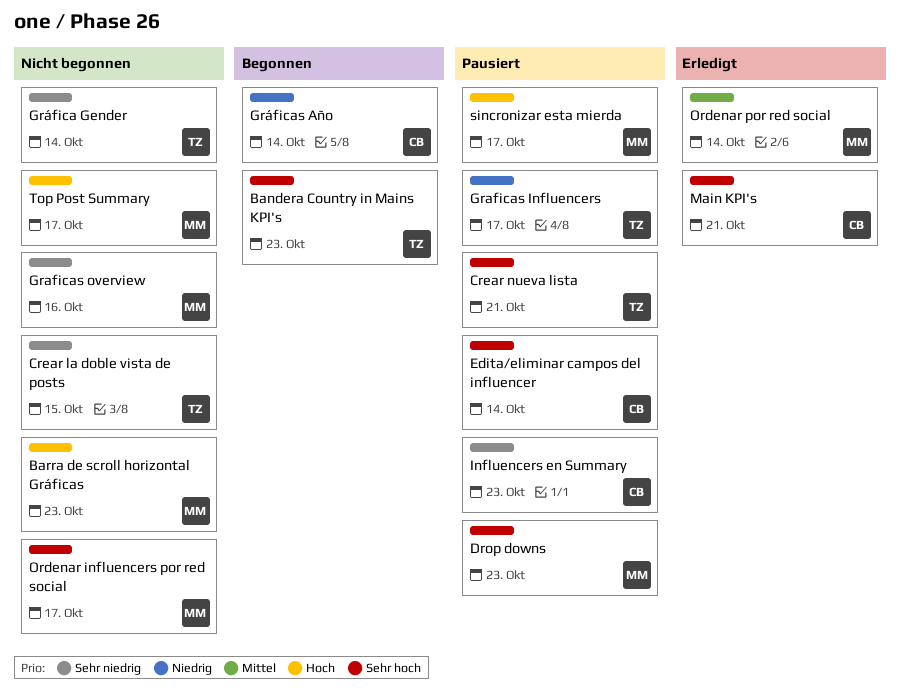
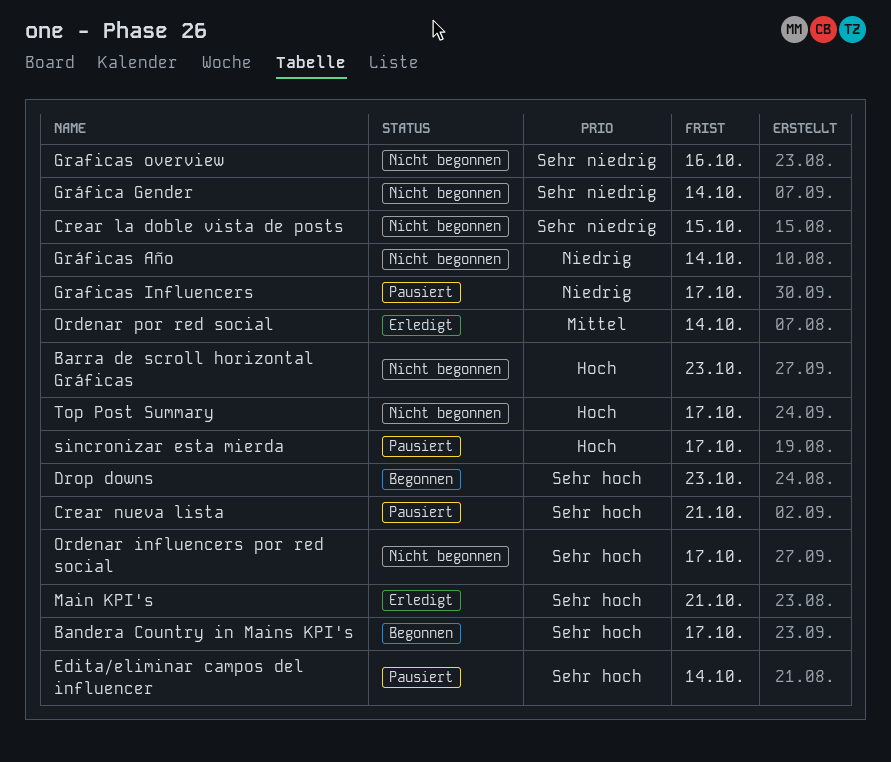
Bandera Country in Mains KPI's, due: Oct 23 -> Oct 17
Drop downs, status: Pausiert -> Begonnen
Gráficas Año, status: Begonnen -> Nicht begonnen
Influencers en Summary: present -> none

